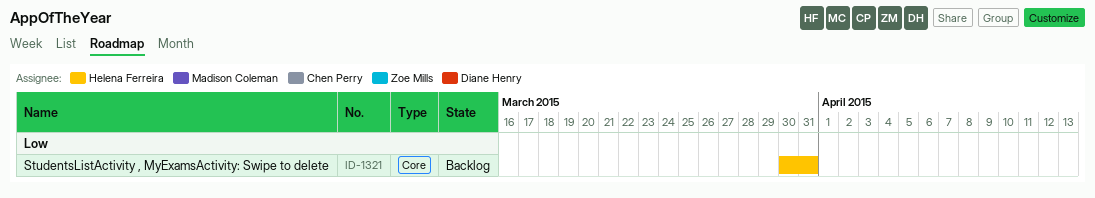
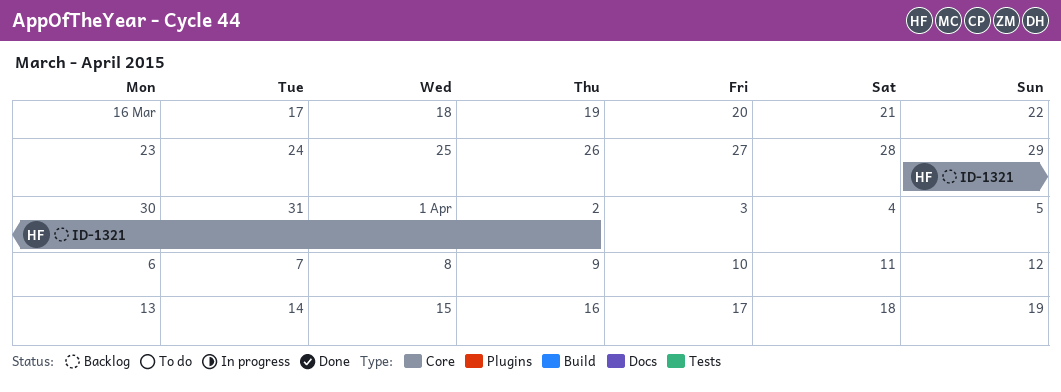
ID-1321, start: Mar 30 -> Mar 29
ID-1321, due: Mar 31 -> Apr 2

